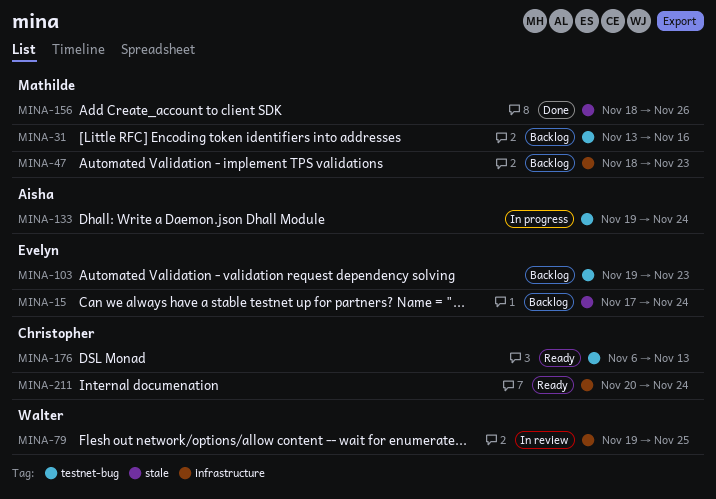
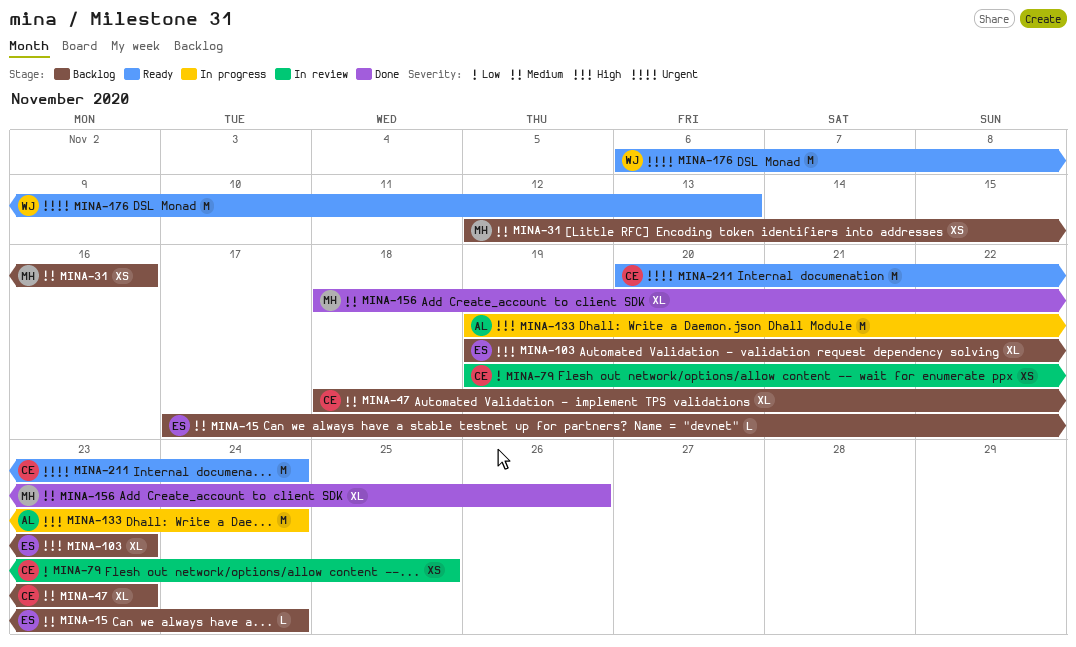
MINA-31, start: Nov 13 -> Nov 12
MINA-47, owner: Mathilde -> Christopher
MINA-79, owner: Walter -> Christopher
MINA-176, owner: Christopher -> Walter

